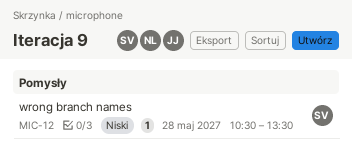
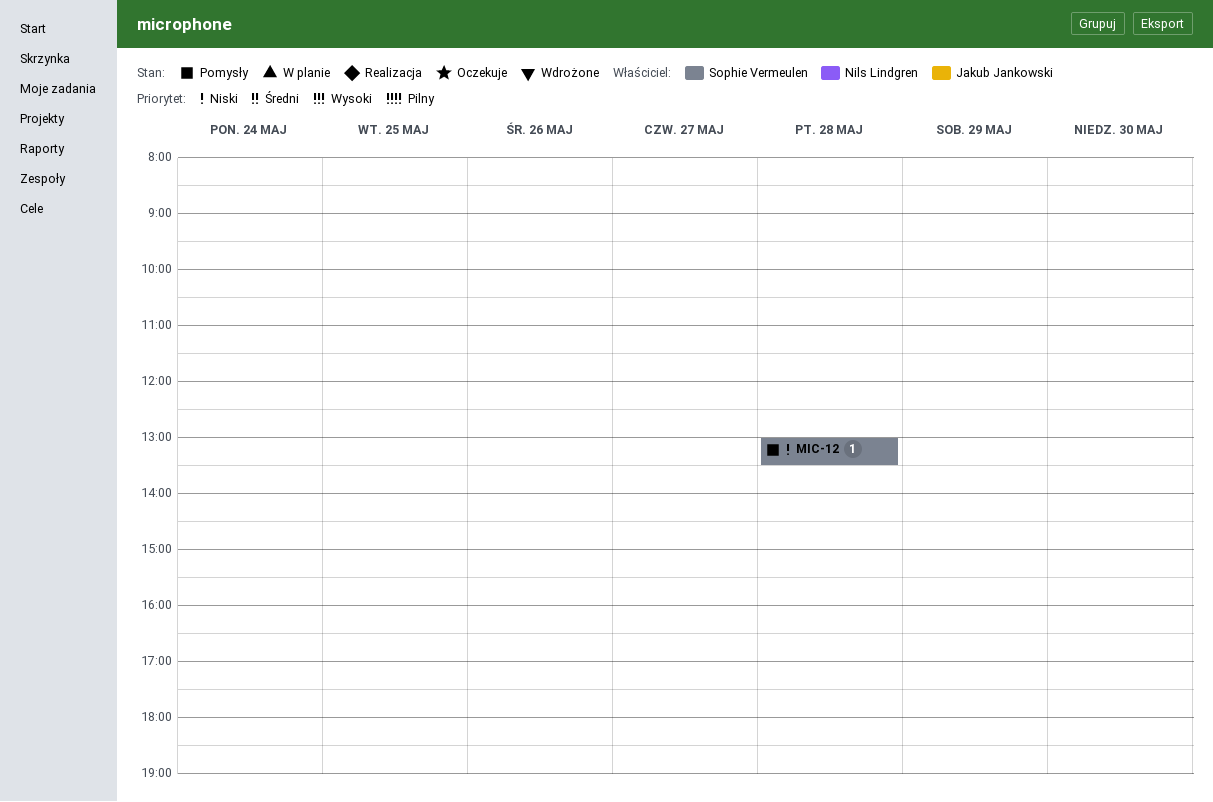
MIC-12, begins: 10:30 -> 13:00

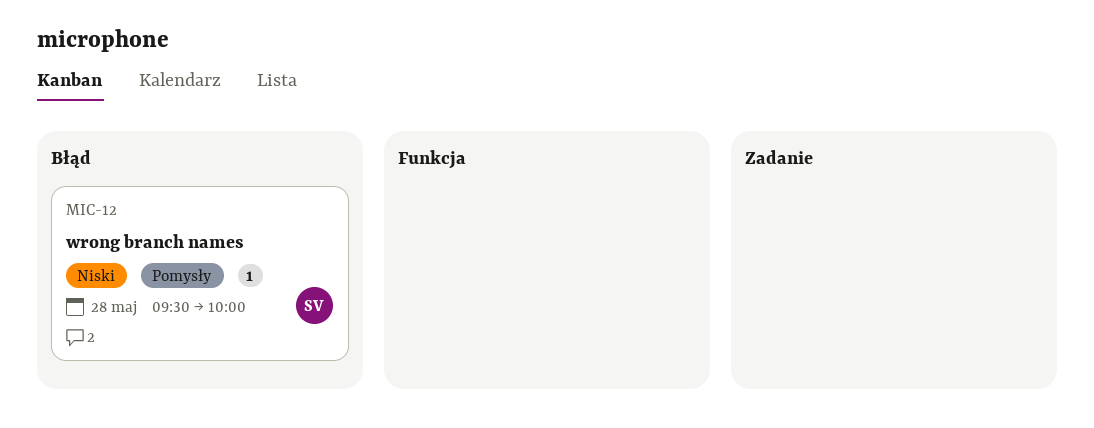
MIC-12, begins: 13:00 -> 09:30
MIC-12, ends: 13:30 -> 10:00

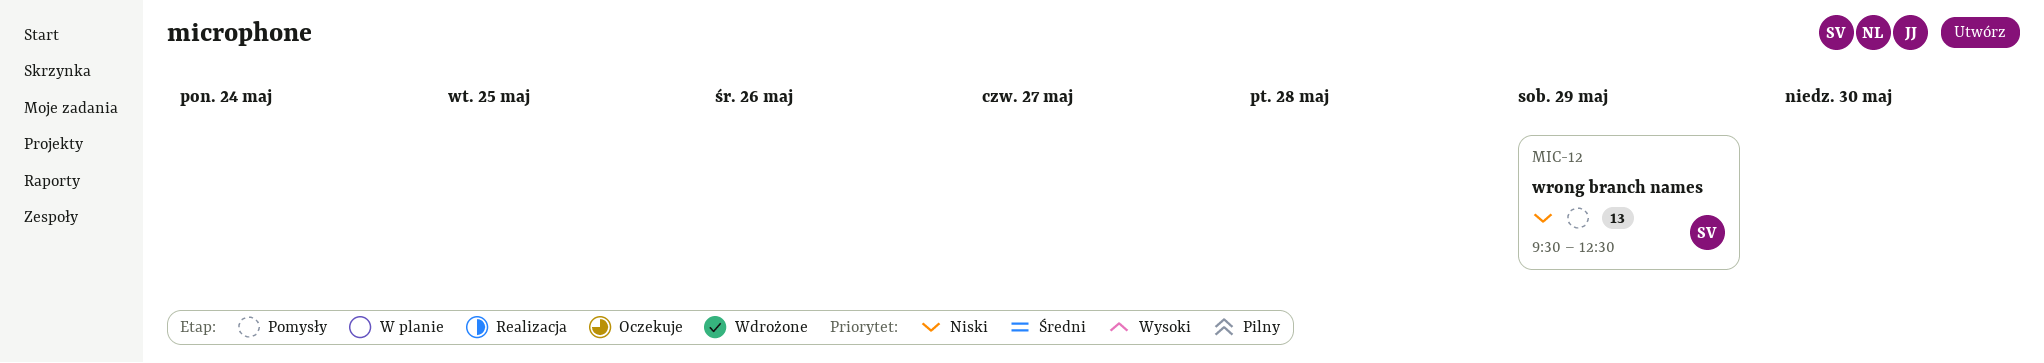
MIC-12, estimate: 1 -> 13
MIC-12, day: May 28 -> May 29
MIC-12, ends: 10:00 -> 12:30

